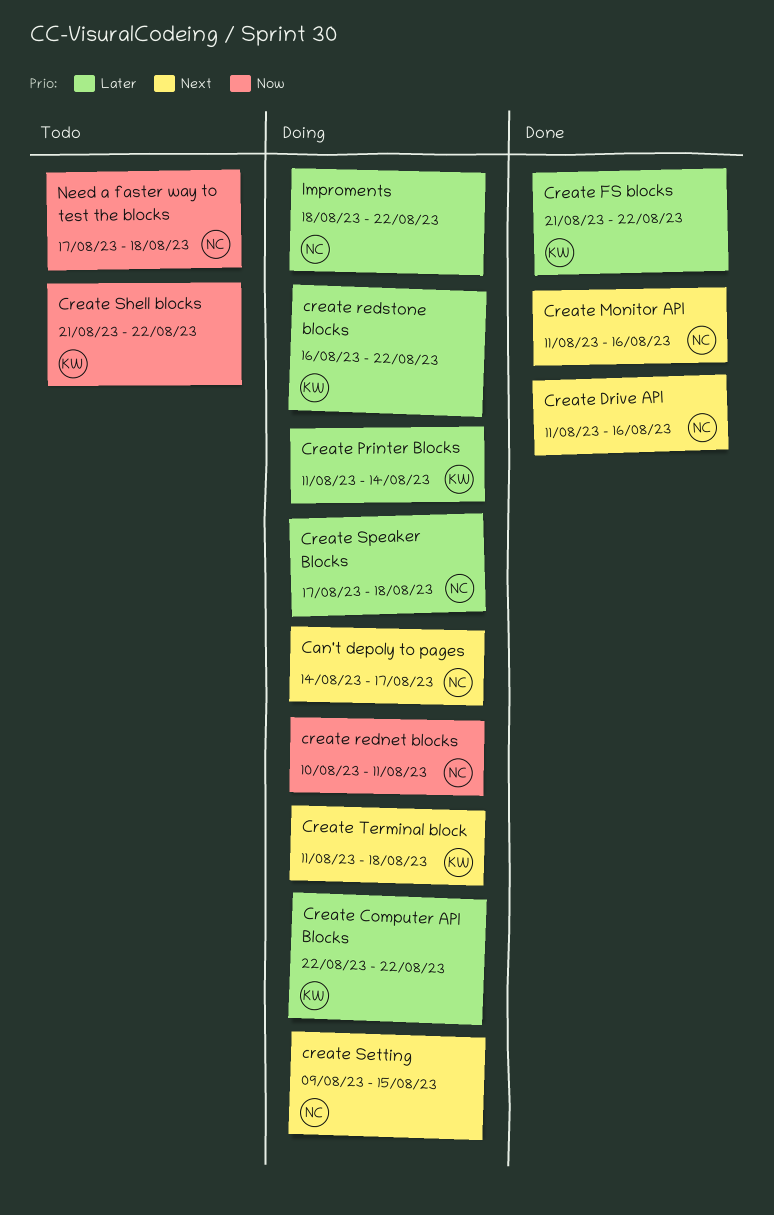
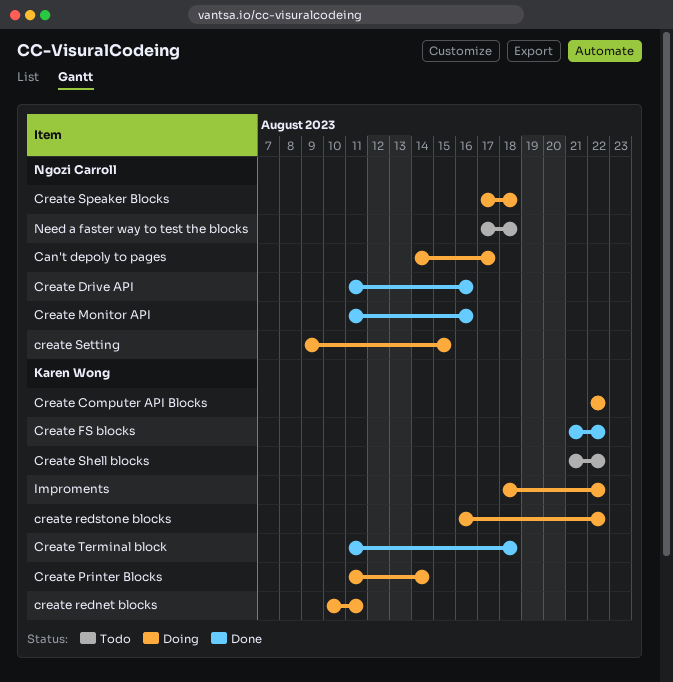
create rednet blocks, owner: Ngozi Carroll -> Karen Wong
Create Terminal block, status: Doing -> Done
Improments, owner: Ngozi Carroll -> Karen Wong

